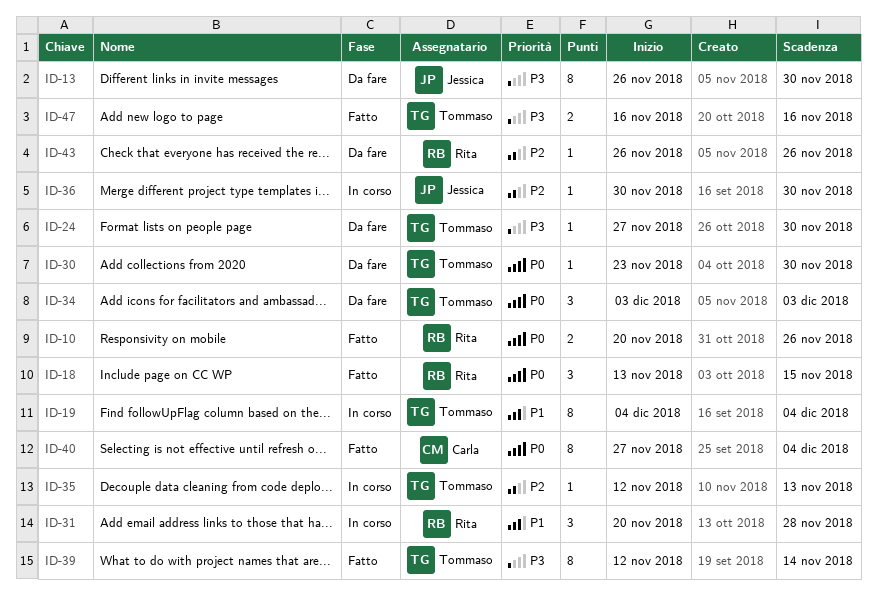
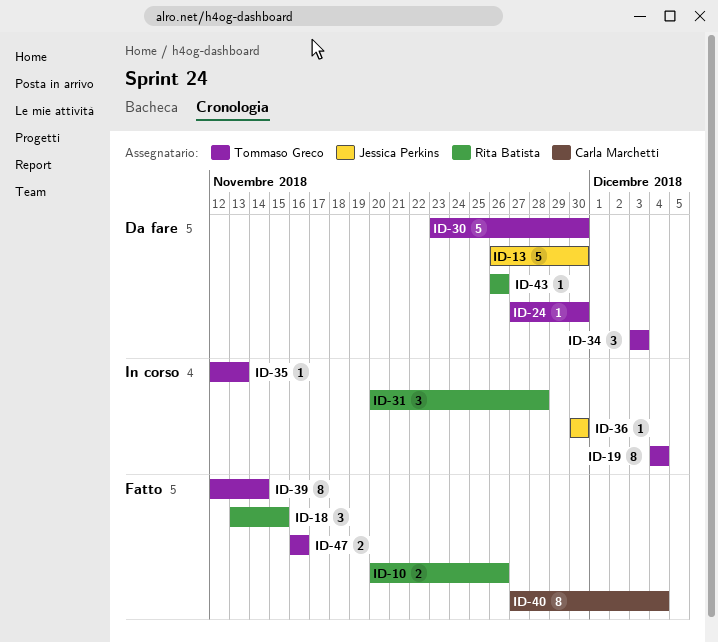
ID-13, estimate: 8 -> 5
ID-30, estimate: 1 -> 5

